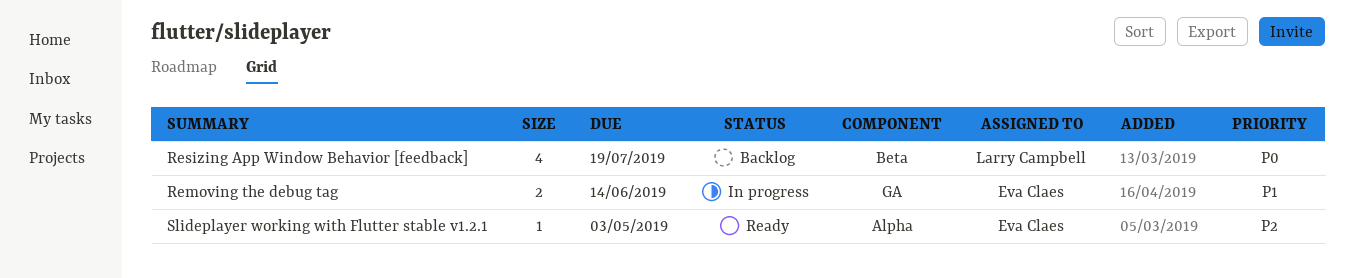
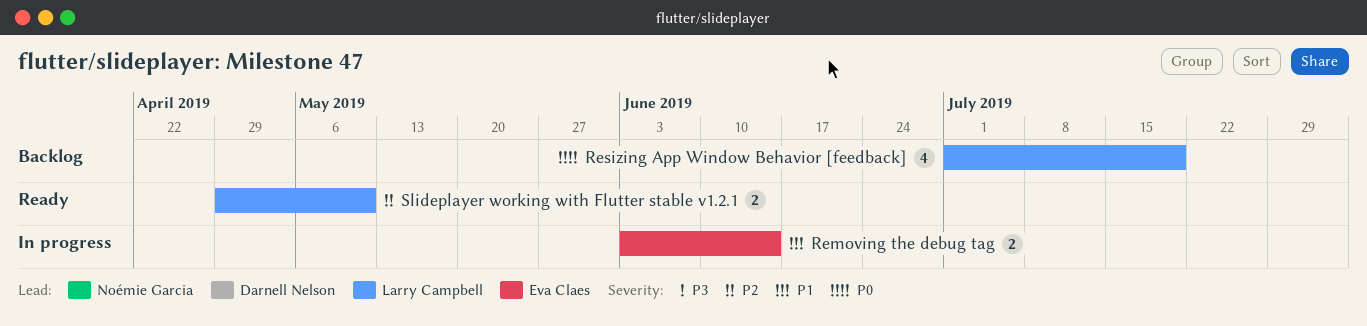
Slideplayer working with Flutter stable v1.2.1, owner: Eva Claes -> Larry Campbell
Slideplayer working with Flutter stable v1.2.1, estimate: 1 -> 2
Slideplayer working with Flutter stable v1.2.1, due: May 3 -> May 10

